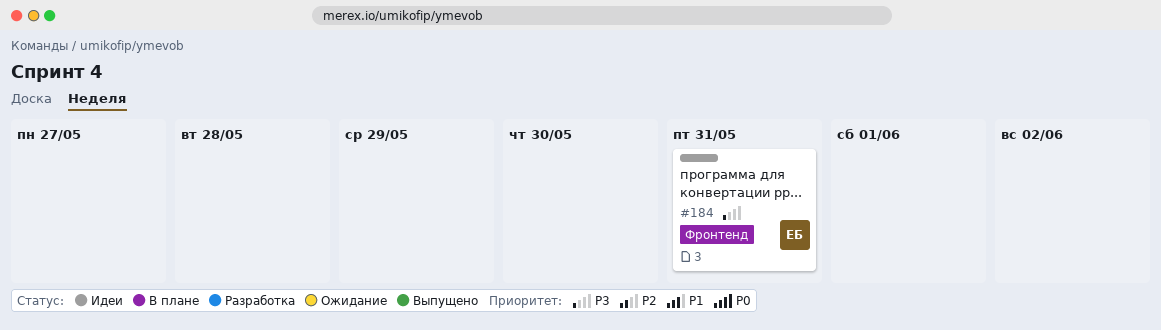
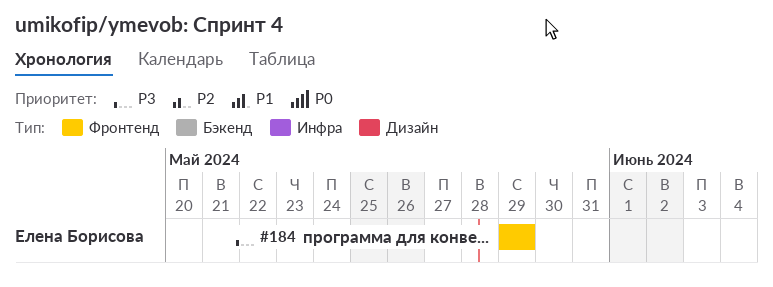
#184, due: May 31 -> May 29

